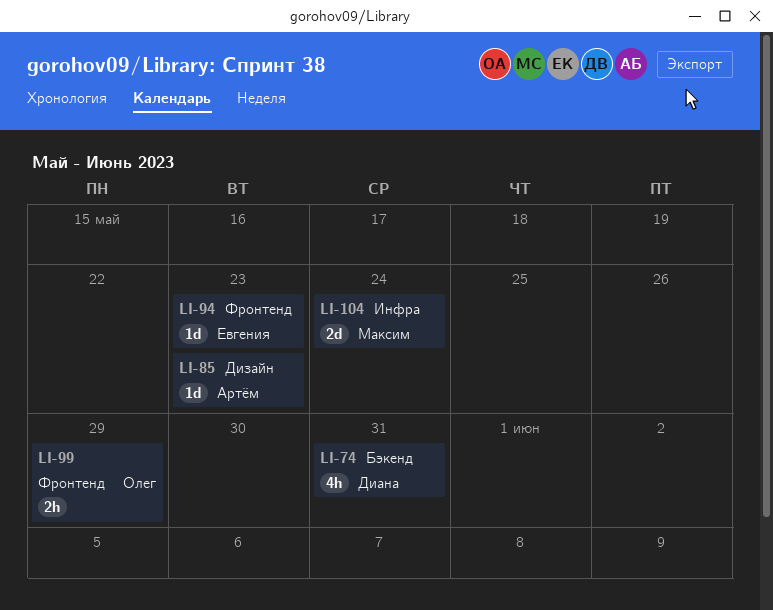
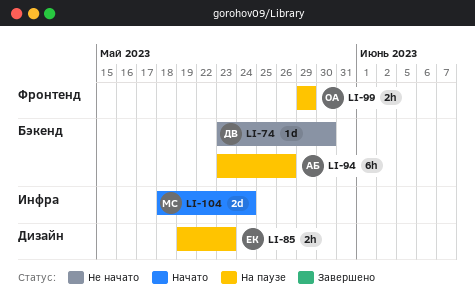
LI-74, estimate: 4h -> 1d
LI-74, due: May 31 -> May 30
LI-85, owner: Артём -> Евгения
LI-85, estimate: 1d -> 2h
LI-94, owner: Евгения -> Артём
LI-94, label: Фронтенд -> Бэкенд
LI-94, estimate: 1d -> 6h
LI-94, due: May 23 -> May 26

